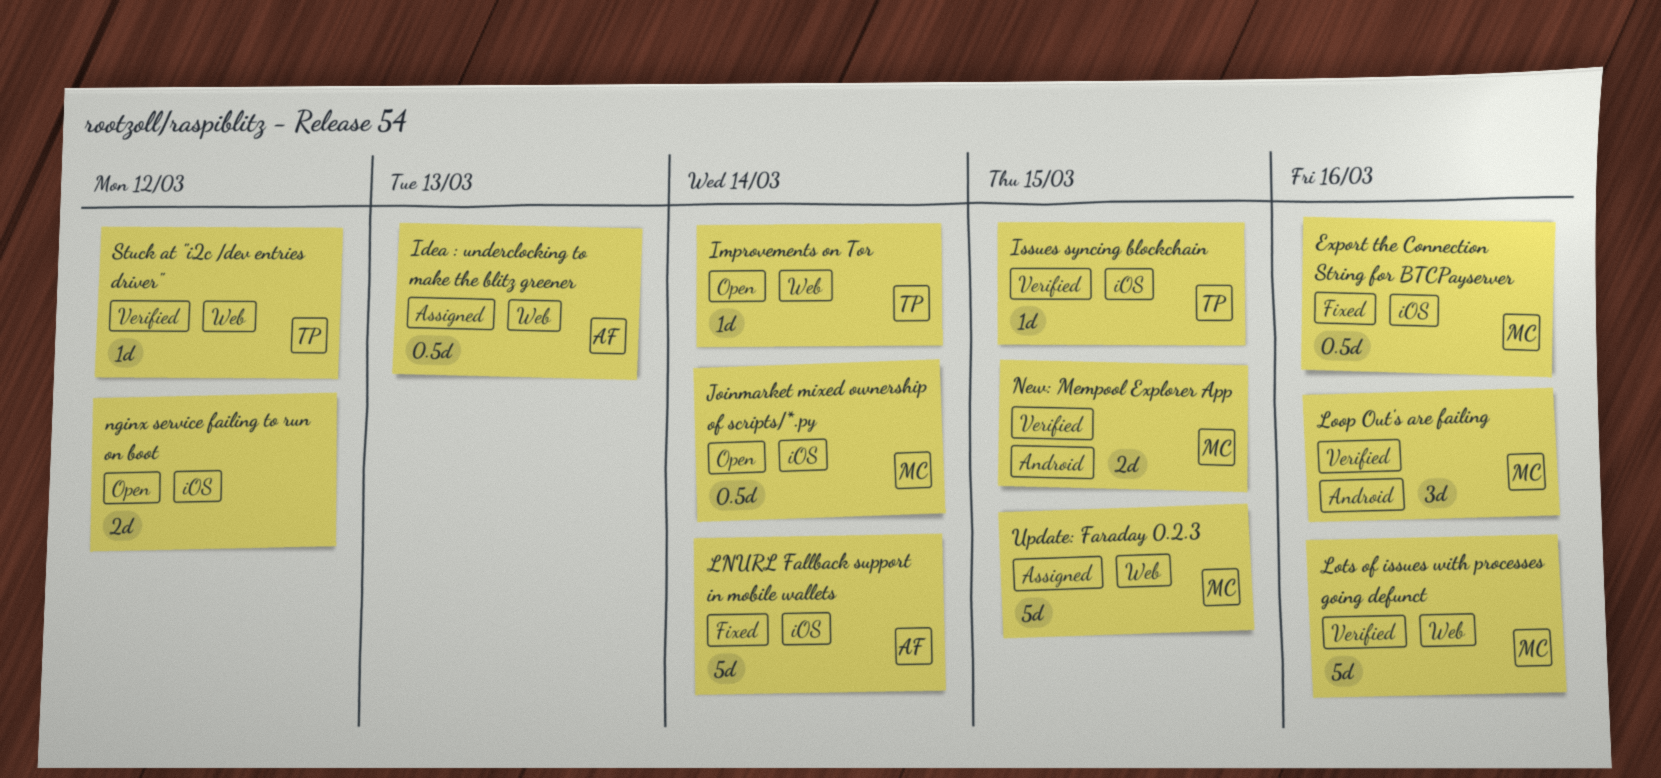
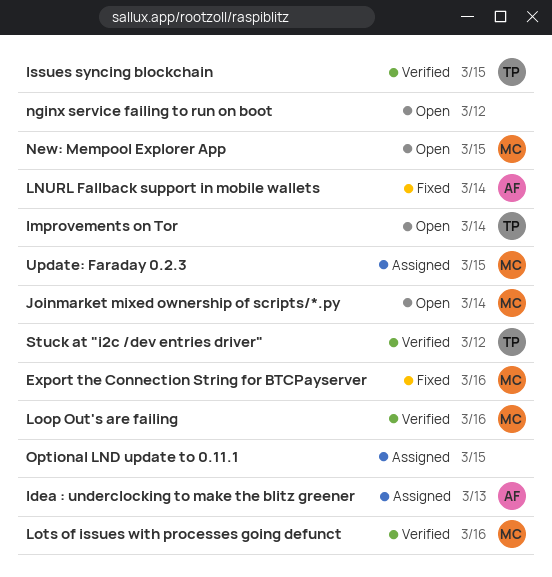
New: Mempool Explorer App, status: Verified -> Open
Optional LND update to 0.11.1: none -> present

